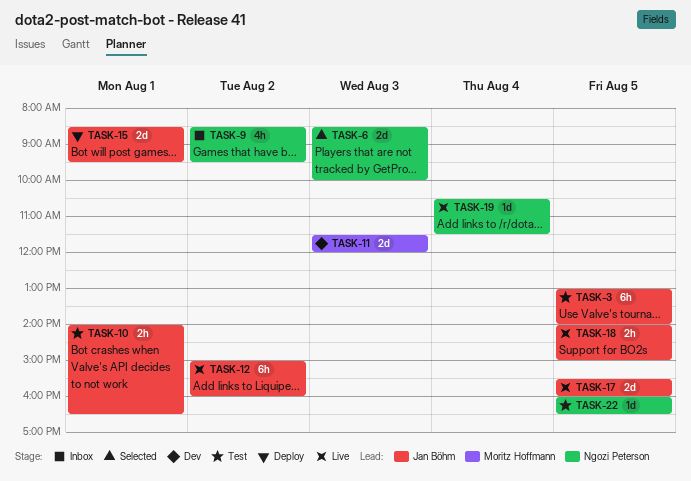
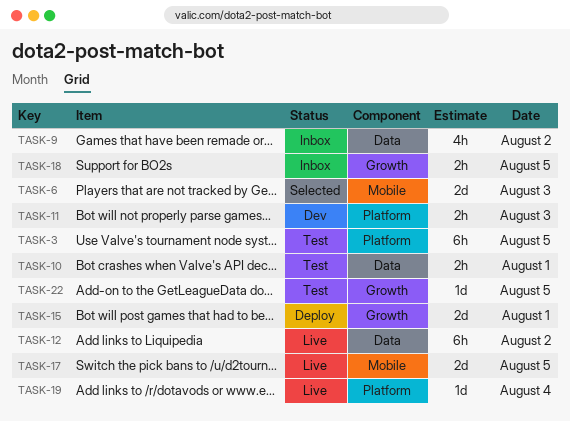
TASK-11, estimate: 2d -> 2h
TASK-18, status: Live -> Inbox

